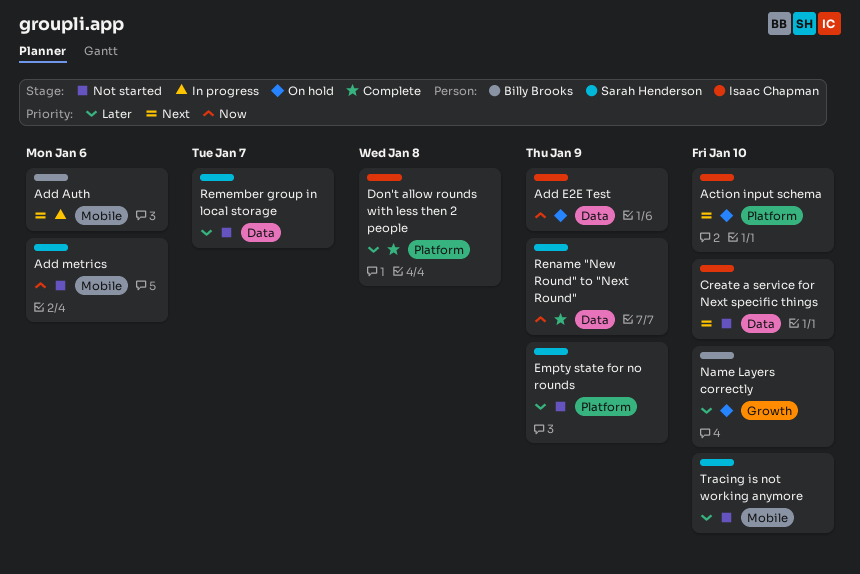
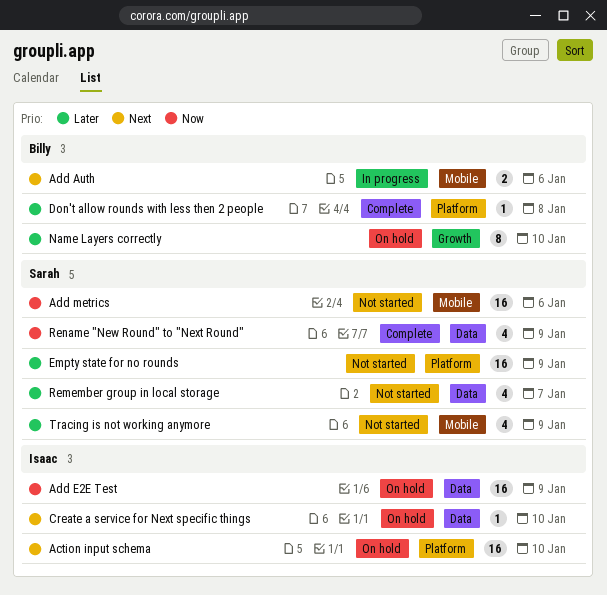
Create a service for Next specific things, status: Not started -> On hold
Don't allow rounds with less then 2 people, owner: Isaac Chapman -> Billy Brooks
Tracing is not working anymore, due: Jan 10 -> Jan 9

